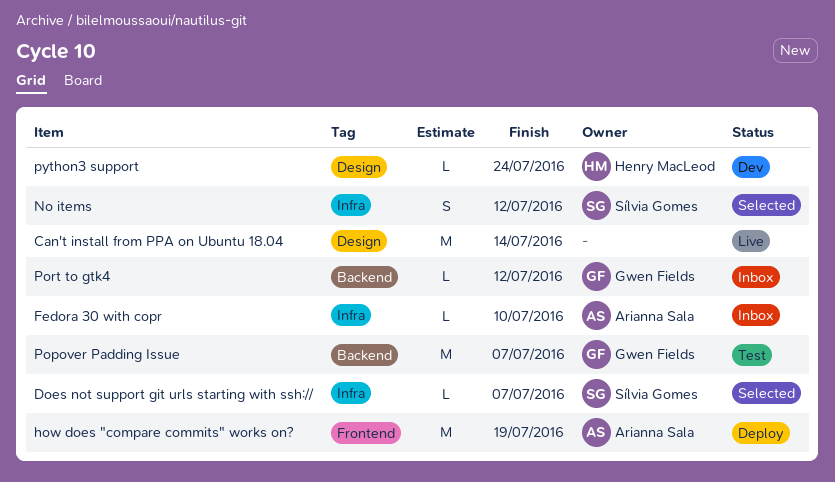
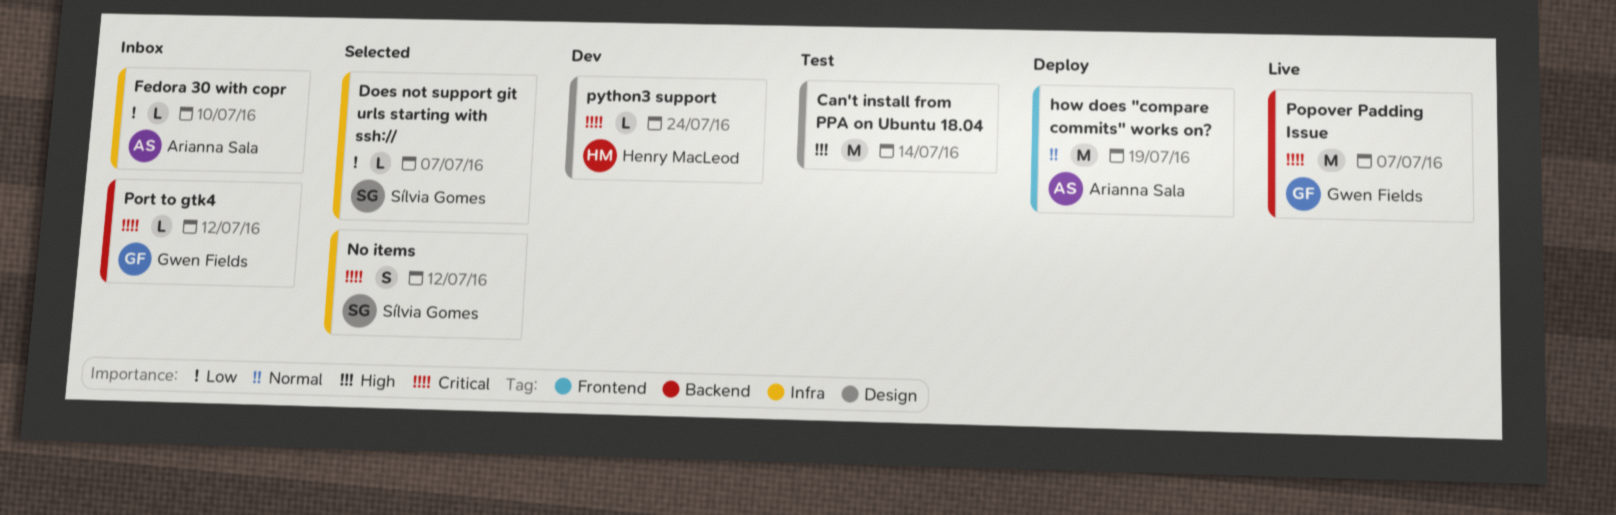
Can't install from PPA on Ubuntu 18.04, status: Live -> Test
Popover Padding Issue, status: Test -> Live

